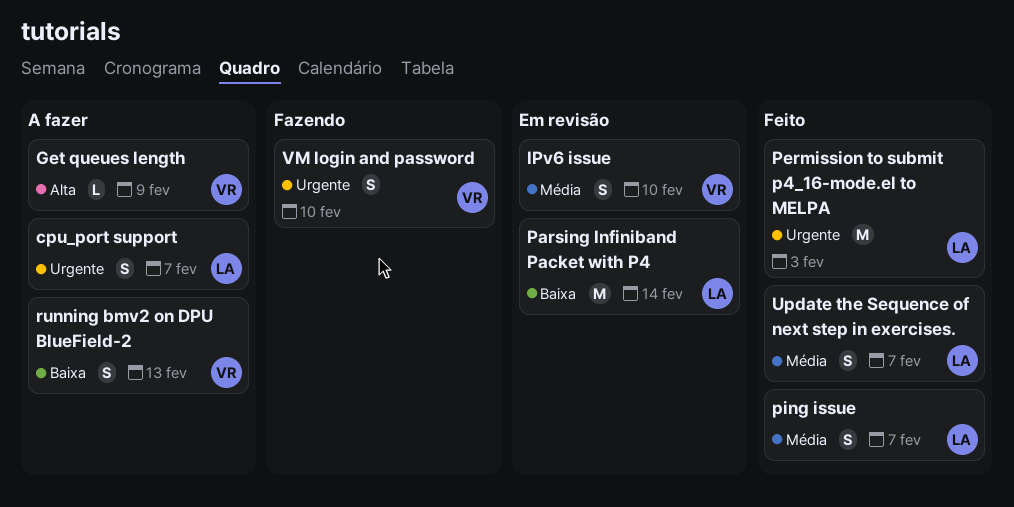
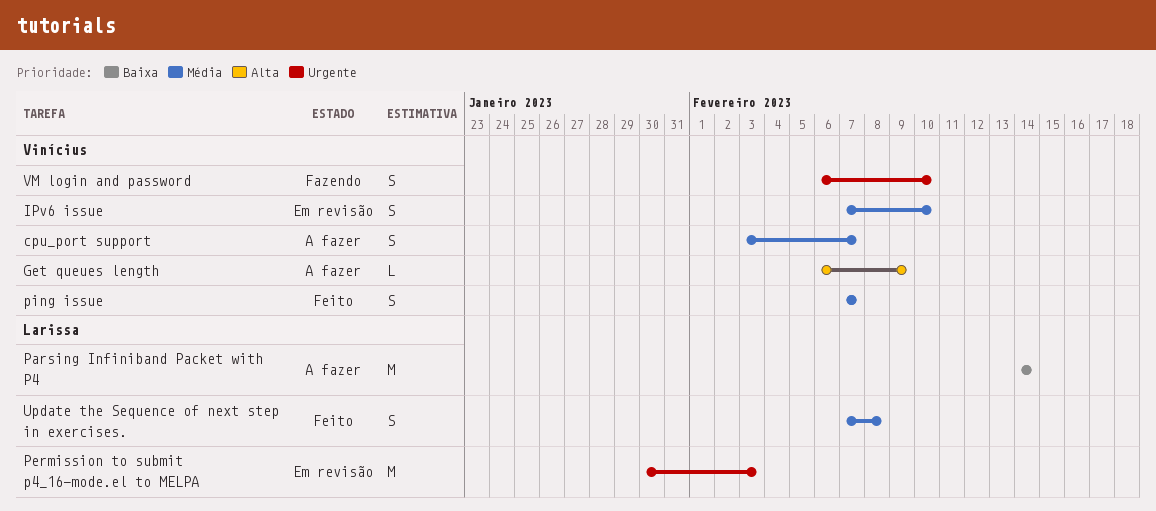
cpu_port support, owner: Larissa -> Vinícius
cpu_port support, priority: Urgente -> Média
Parsing Infiniband Packet with P4, status: Em revisão -> A fazer
Permission to submit p4_16-mode.el to MELPA, status: Feito -> Em revisão
ping issue, owner: Larissa -> Vinícius
running bmv2 on DPU BlueField-2: present -> none
Update the Sequence of next step in exercises., due: Feb 7 -> Feb 8

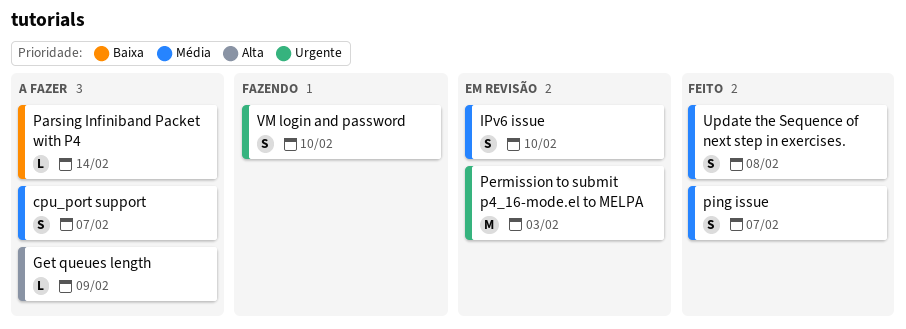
Parsing Infiniband Packet with P4, estimate: M -> L

